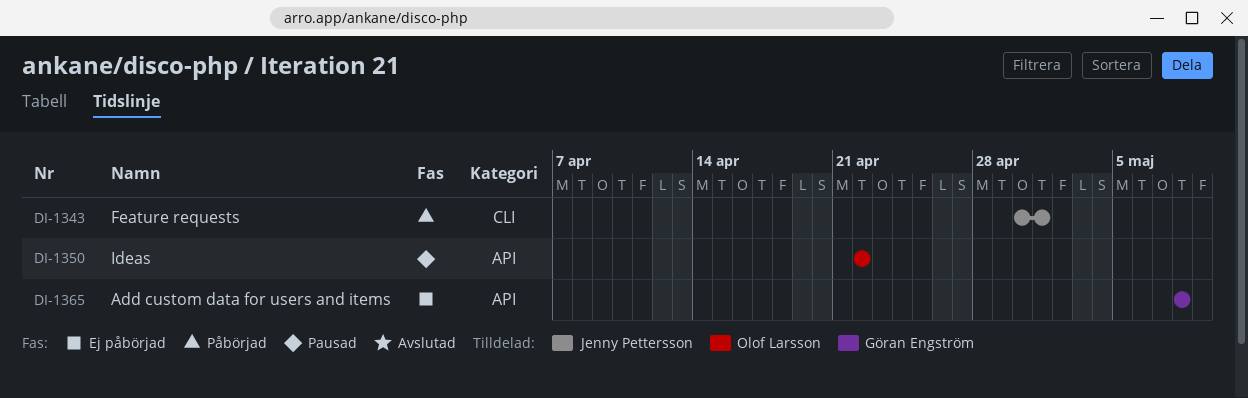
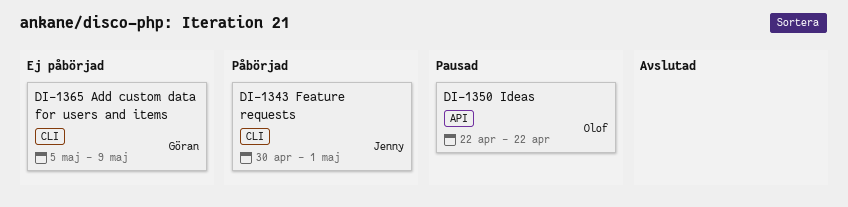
DI-1365, label: API -> CLI
DI-1365, start: May 8 -> May 5
DI-1365, due: May 8 -> May 9

